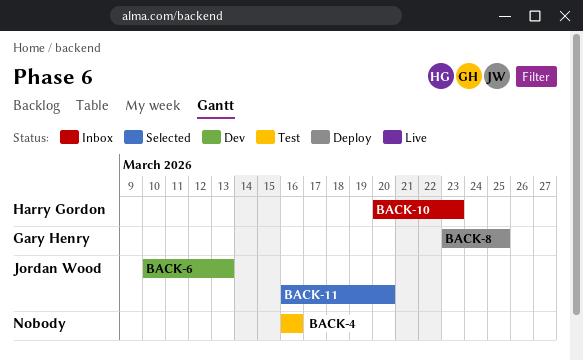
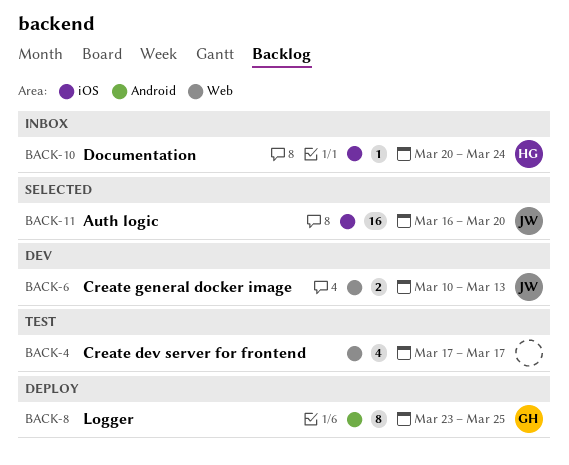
BACK-4, start: Mar 16 -> Mar 17
BACK-4, due: Mar 16 -> Mar 17
BACK-10, due: Mar 23 -> Mar 24

